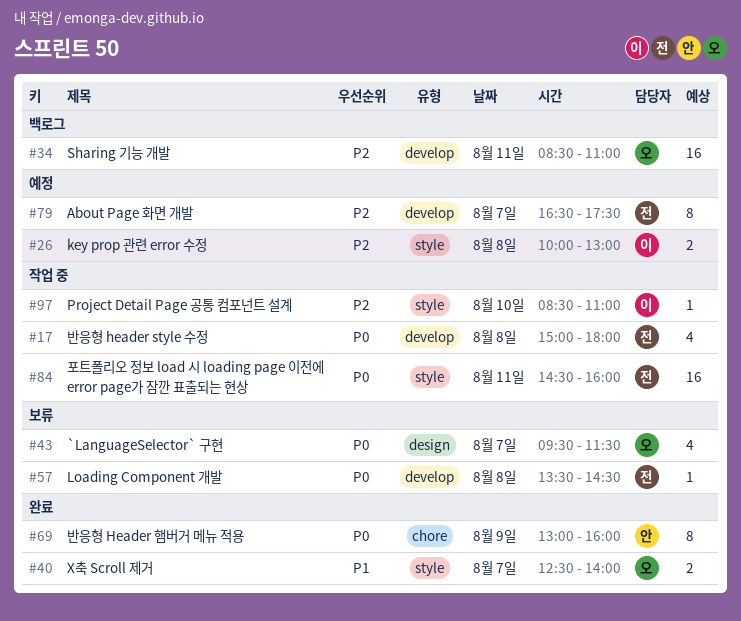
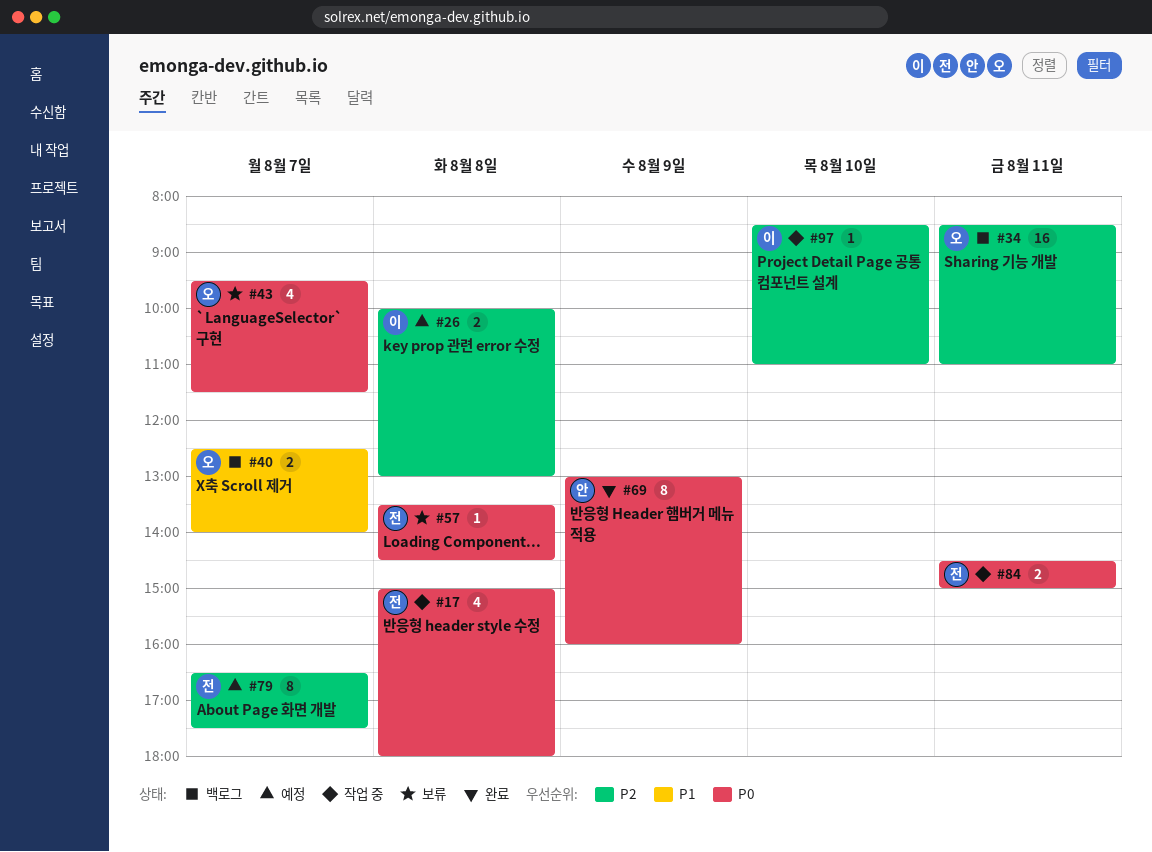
#40, status: 완료 -> 백로그
#84, estimate: 16 -> 2
#84, ends: 16:00 -> 15:00

